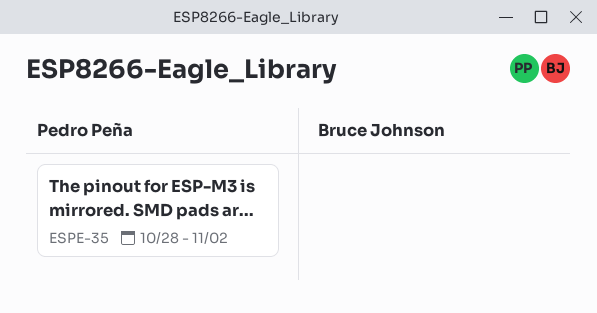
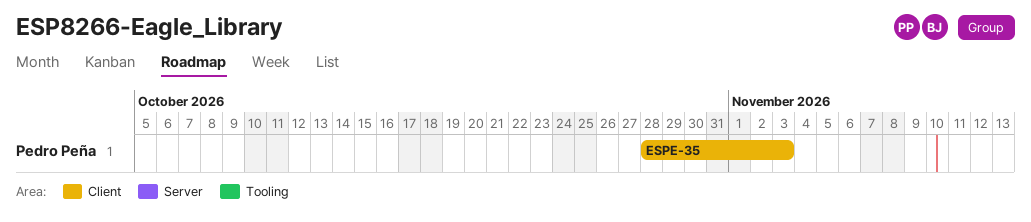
ESPE-35, due: Nov 2 -> Nov 3

